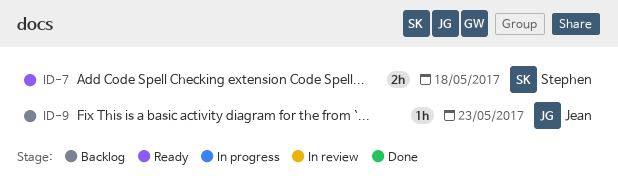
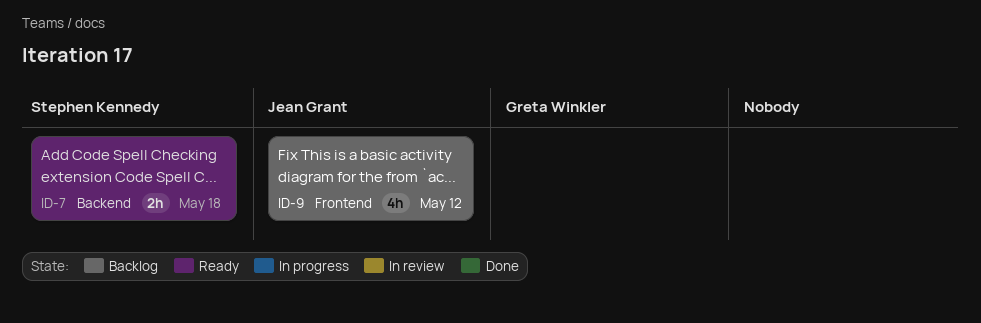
ID-9, estimate: 1h -> 4h
ID-9, due: May 23 -> May 12

